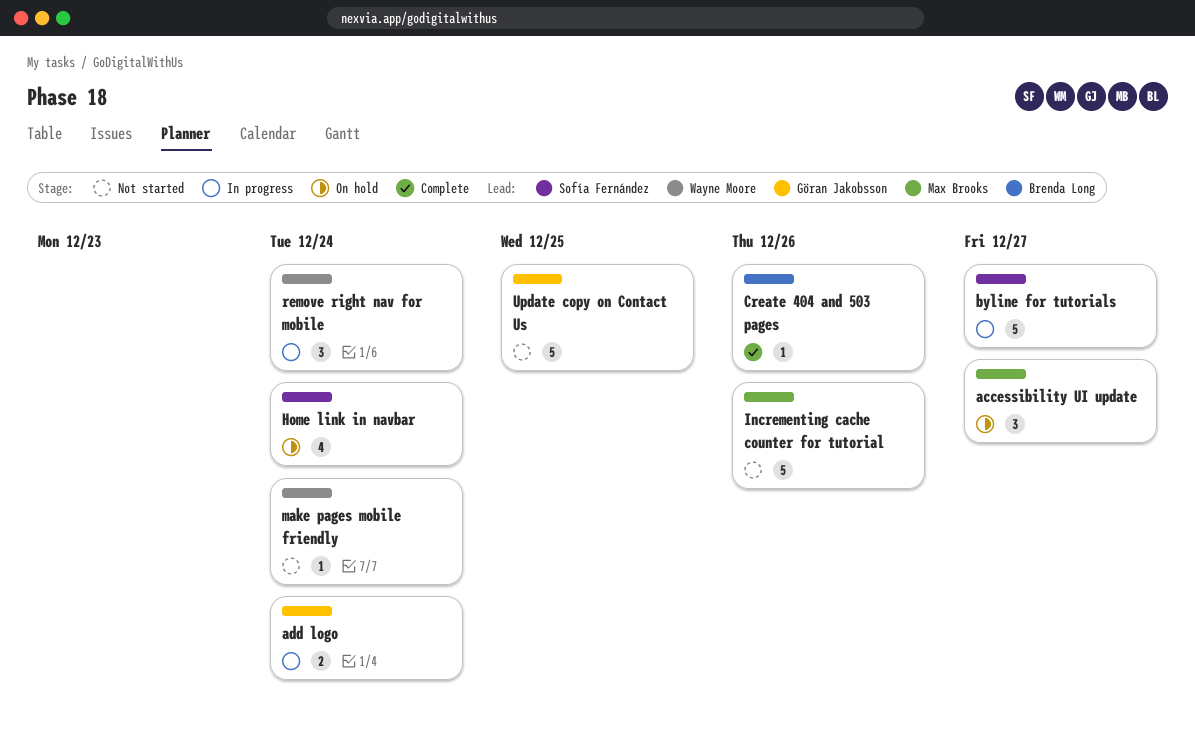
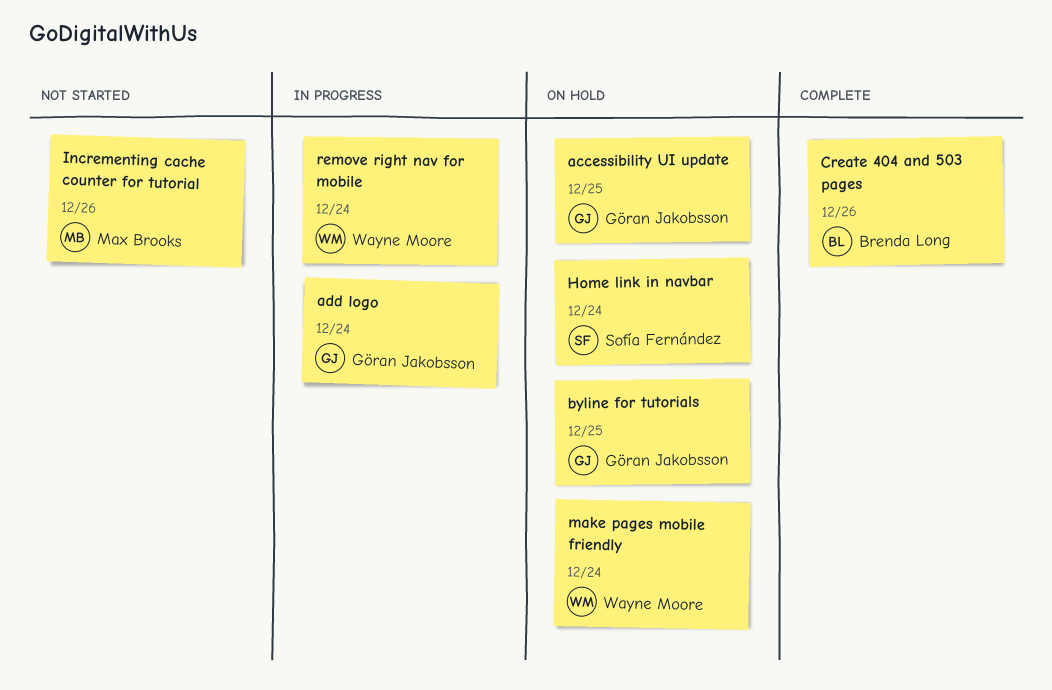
accessibility UI update, owner: Max Brooks -> Göran Jakobsson
accessibility UI update, due: Dec 27 -> Dec 25
byline for tutorials, status: In progress -> On hold
byline for tutorials, owner: Sofía Fernández -> Göran Jakobsson
byline for tutorials, due: Dec 27 -> Dec 25
make pages mobile friendly, status: Not started -> On hold
Update copy on Contact Us: present -> none

